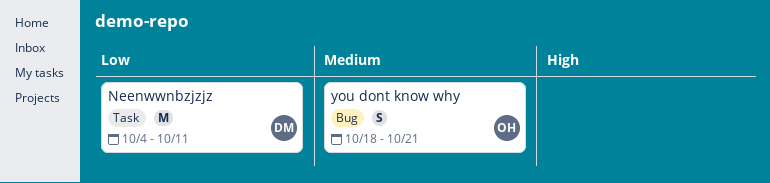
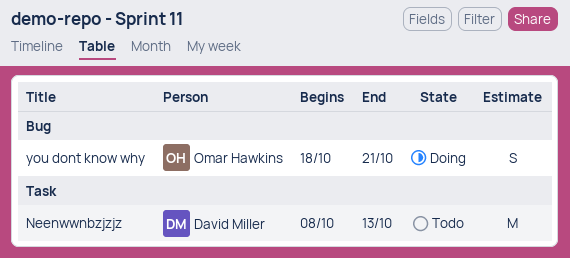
Neenwwnbzjzjz, start: Oct 4 -> Oct 8
Neenwwnbzjzjz, due: Oct 11 -> Oct 13

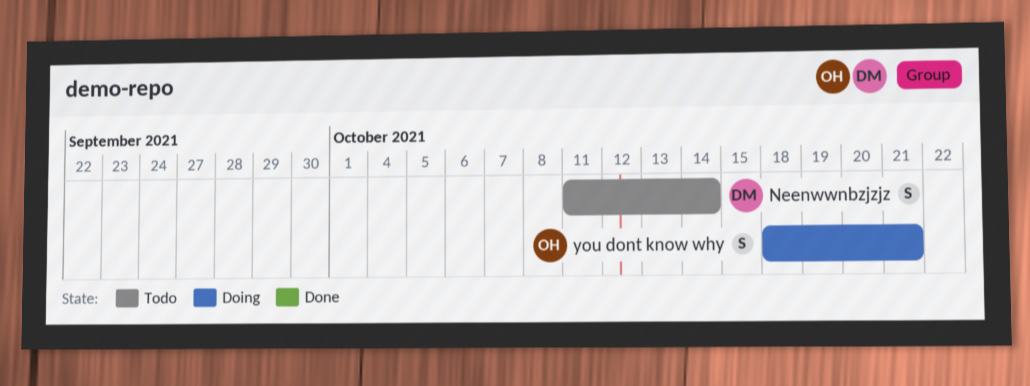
Neenwwnbzjzjz, estimate: M -> S
Neenwwnbzjzjz, start: Oct 8 -> Oct 11
Neenwwnbzjzjz, due: Oct 13 -> Oct 14

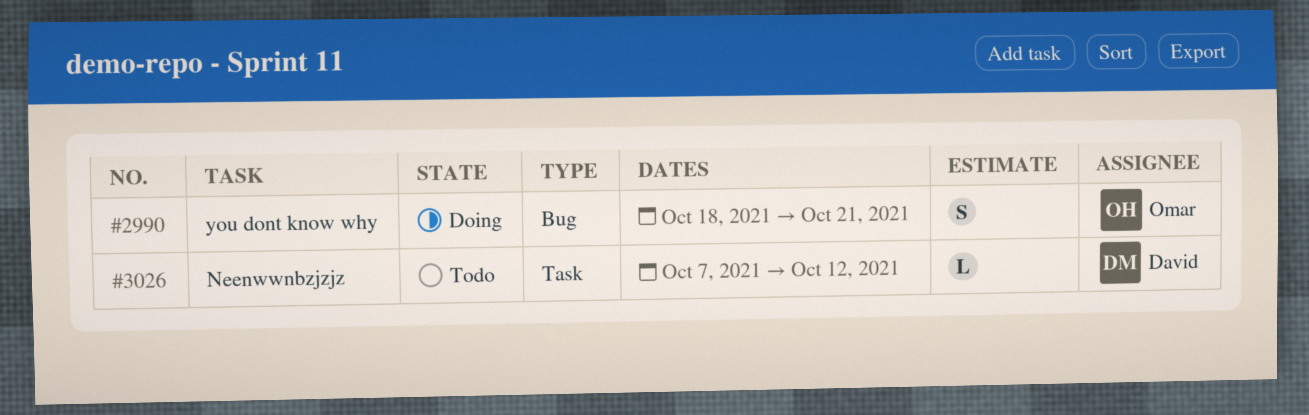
Neenwwnbzjzjz, estimate: S -> L
Neenwwnbzjzjz, start: Oct 11 -> Oct 7
Neenwwnbzjzjz, due: Oct 14 -> Oct 12

